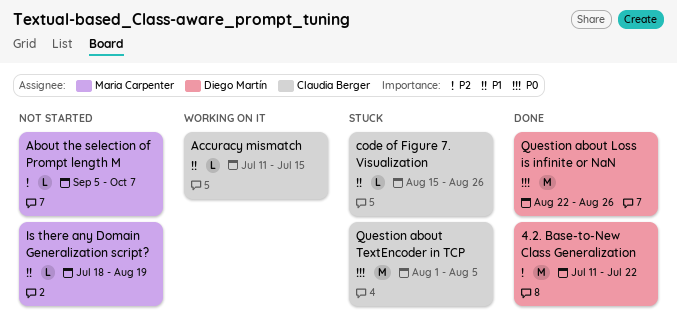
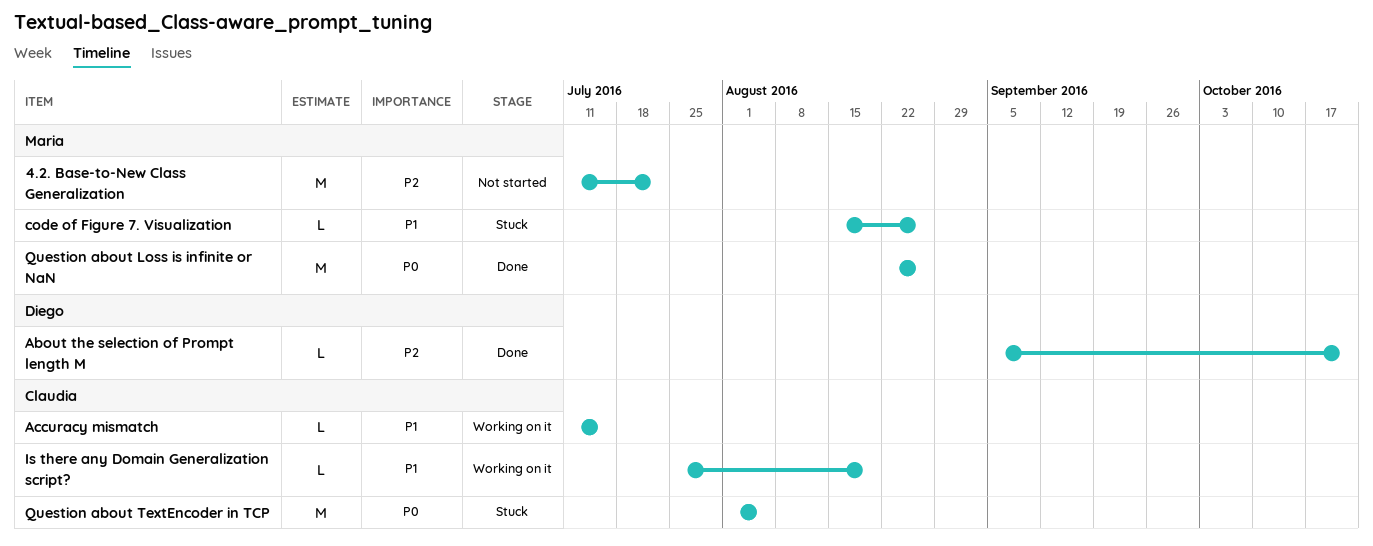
4.2. Base-to-New Class Generalization, status: Done -> Not started
4.2. Base-to-New Class Generalization, owner: Diego Martín -> Maria Carpenter
About the selection of Prompt length M, status: Not started -> Done
About the selection of Prompt length M, owner: Maria Carpenter -> Diego Martín
About the selection of Prompt length M, due: Oct 7 -> Oct 21
code of Figure 7. Visualization, owner: Claudia Berger -> Maria Carpenter
Is there any Domain Generalization script?, status: Not started -> Working on it
Is there any Domain Generalization script?, owner: Maria Carpenter -> Claudia Berger
Is there any Domain Generalization script?, start: Jul 18 -> Jul 25
Question about Loss is infinite or NaN, owner: Diego Martín -> Maria Carpenter

